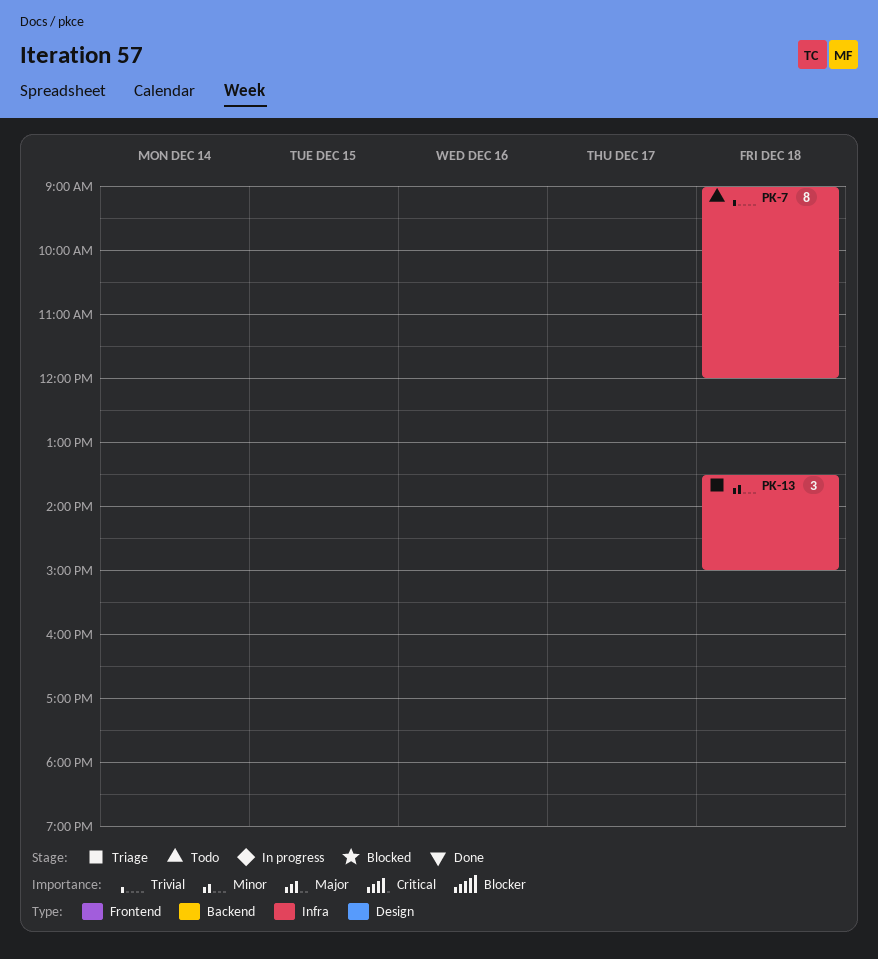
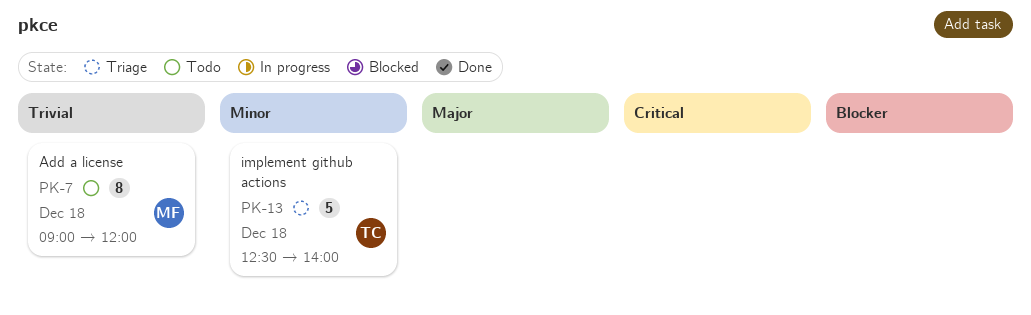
PK-13, estimate: 3 -> 5
PK-13, begins: 13:30 -> 12:30
PK-13, ends: 15:00 -> 14:00

